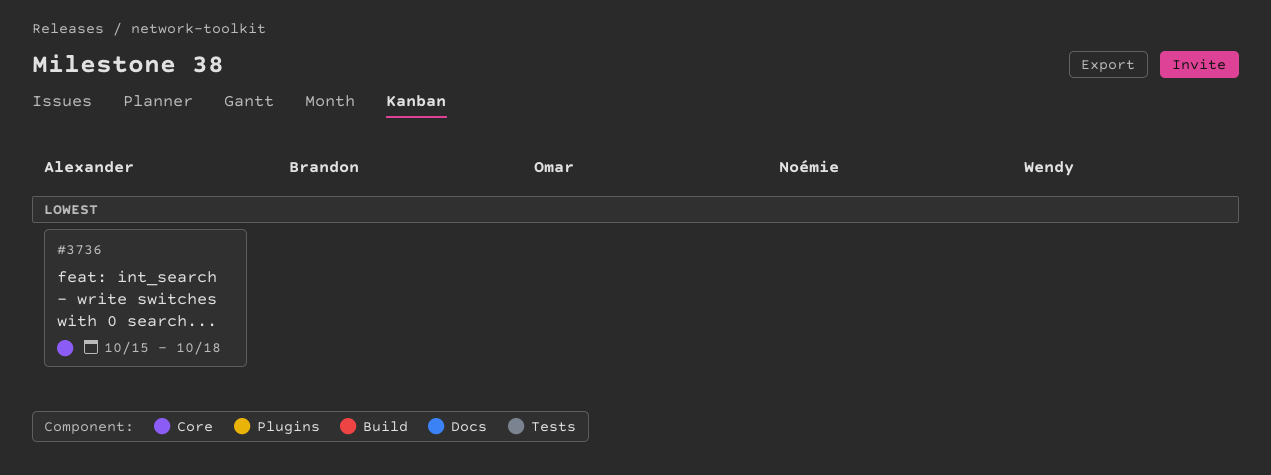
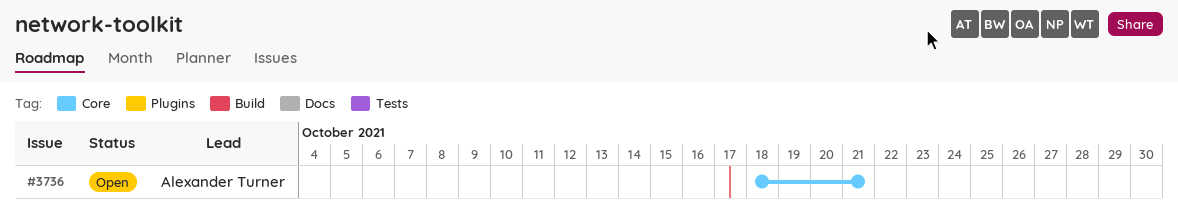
#3736, start: Oct 15 -> Oct 18
#3736, due: Oct 18 -> Oct 21

